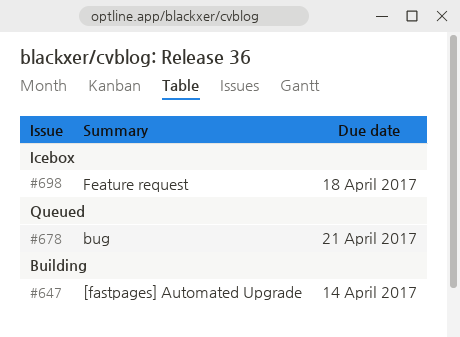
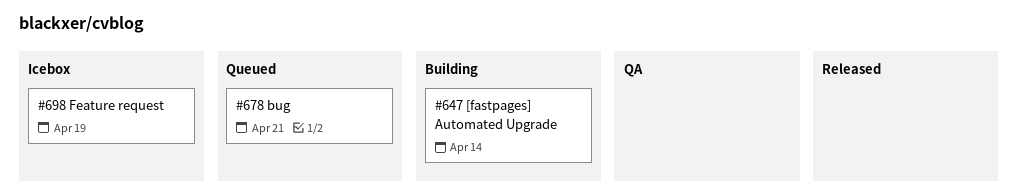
#698, due: Apr 18 -> Apr 19

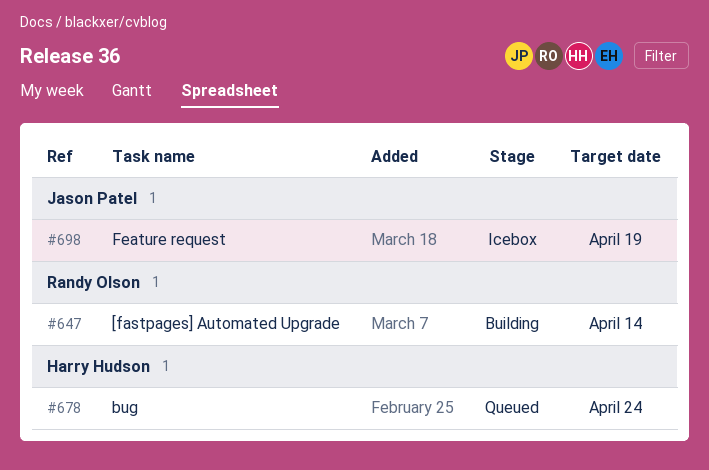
#678, due: Apr 21 -> Apr 24

